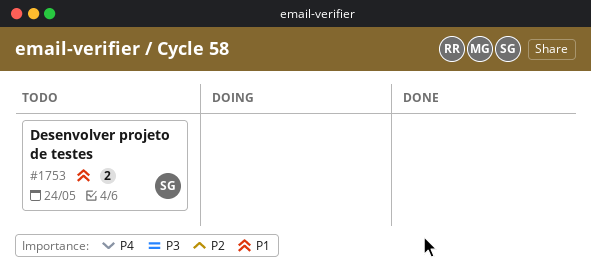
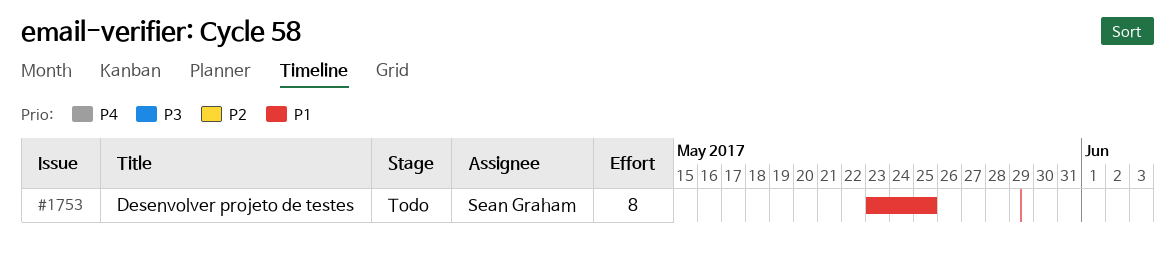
#1753, estimate: 2 -> 8
#1753, due: May 24 -> May 25

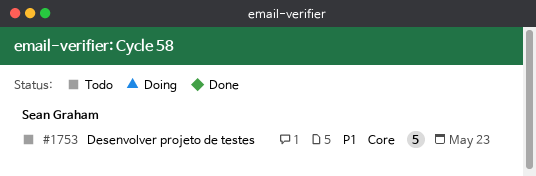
#1753, estimate: 8 -> 5
#1753, due: May 25 -> May 23

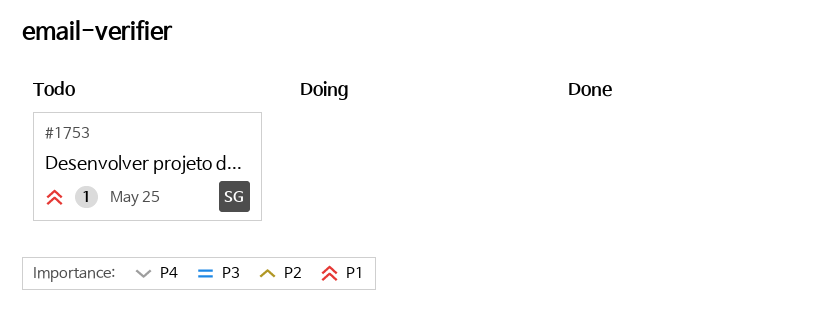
#1753, estimate: 5 -> 1
#1753, due: May 23 -> May 25

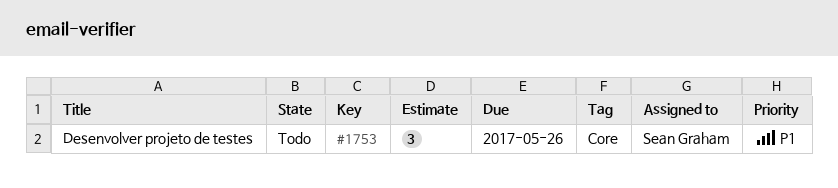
#1753, estimate: 1 -> 3
#1753, due: May 25 -> May 26

